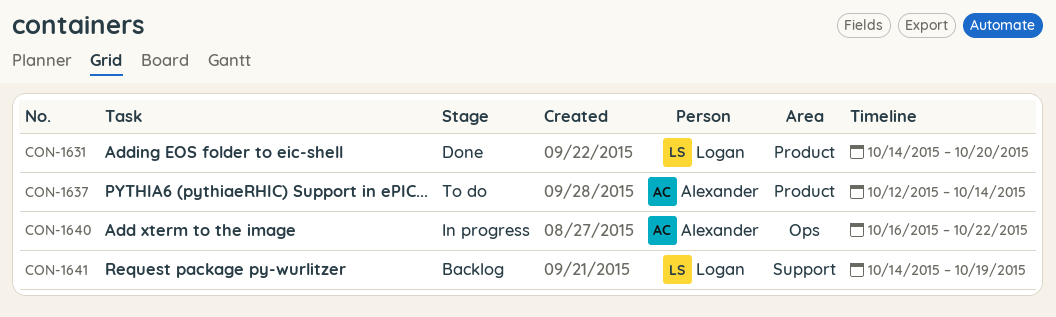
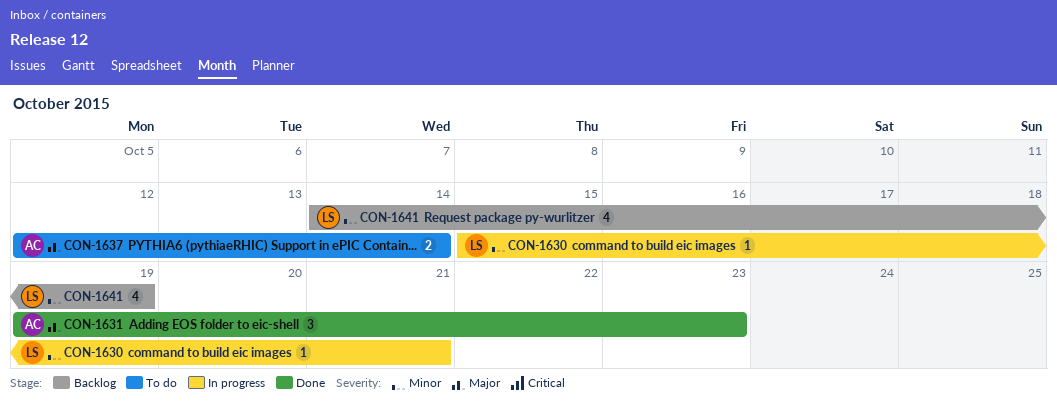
CON-1630: none -> present
CON-1631, owner: Logan -> Alexander
CON-1631, start: Oct 14 -> Oct 19
CON-1631, due: Oct 20 -> Oct 23
CON-1640: present -> none

